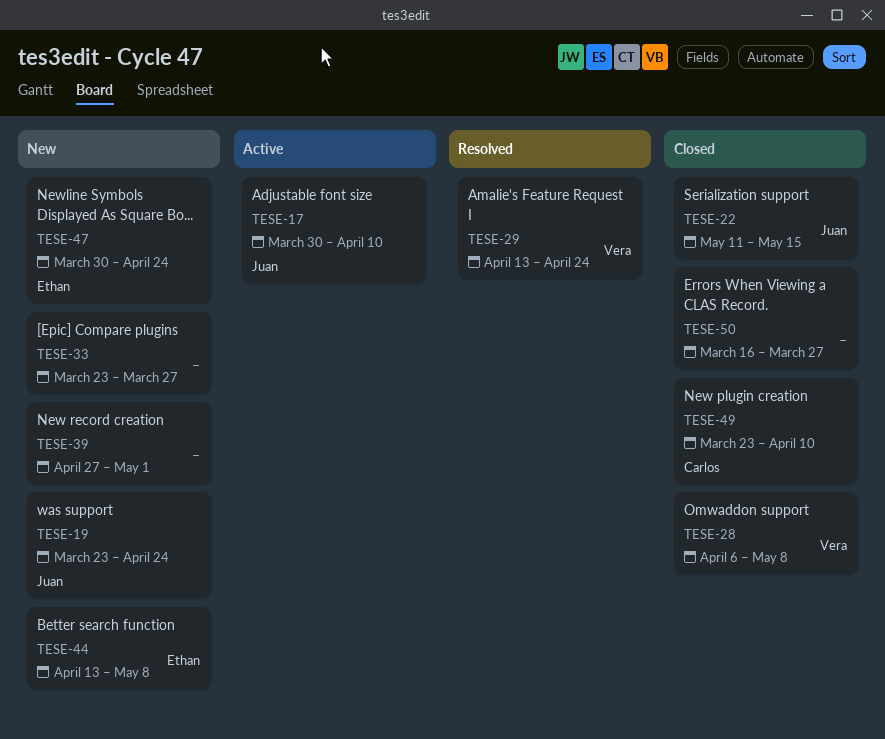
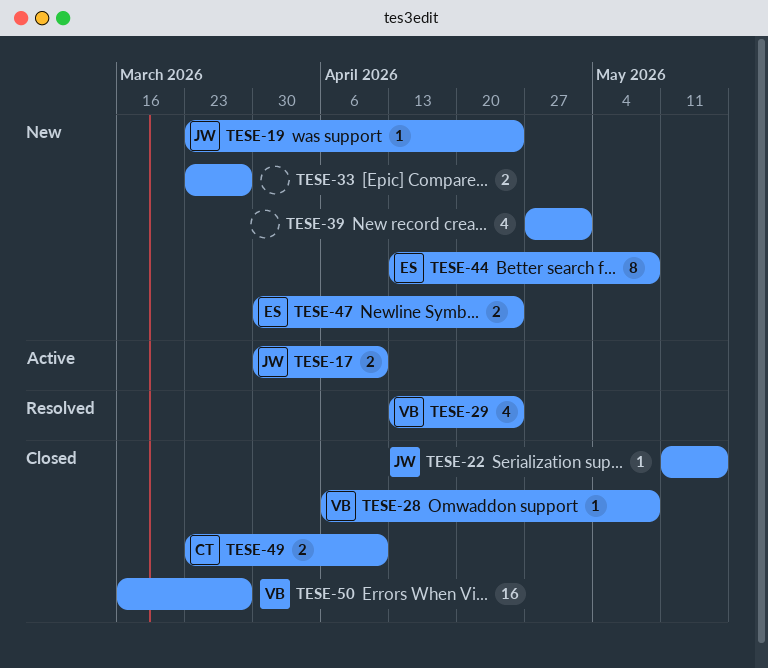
TESE-50, owner: none -> Vera

